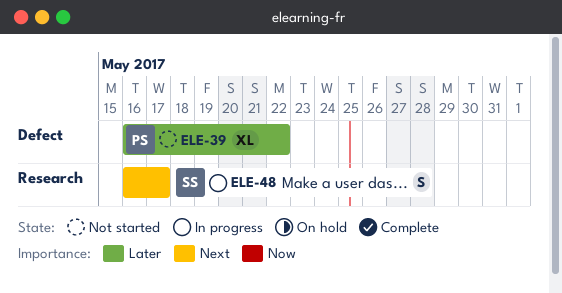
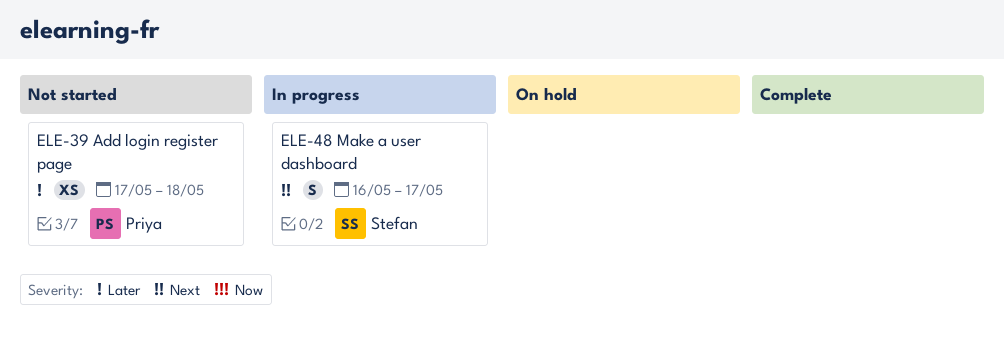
ELE-39, estimate: XL -> XS
ELE-39, start: May 16 -> May 17
ELE-39, due: May 22 -> May 18

